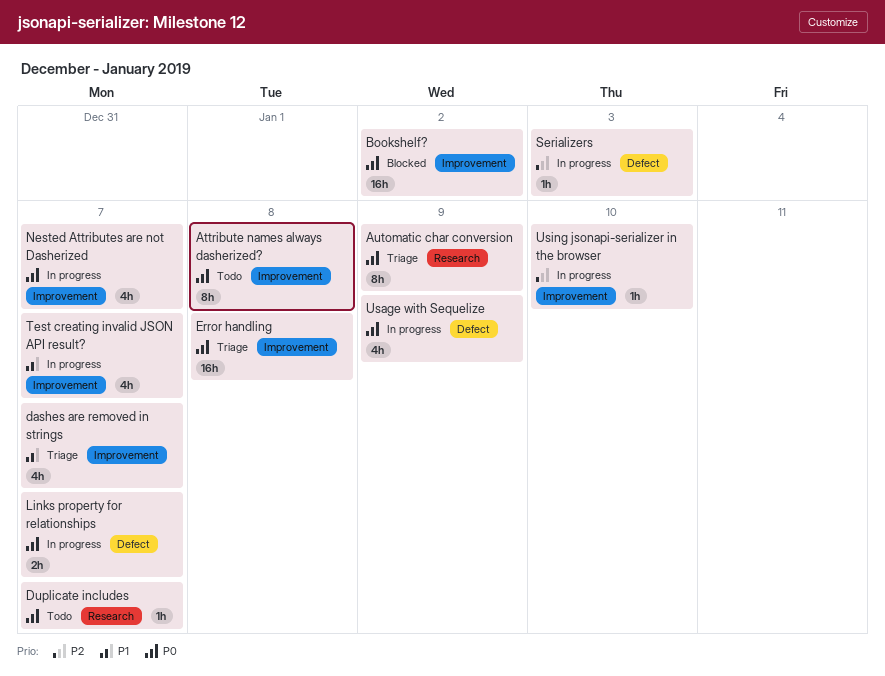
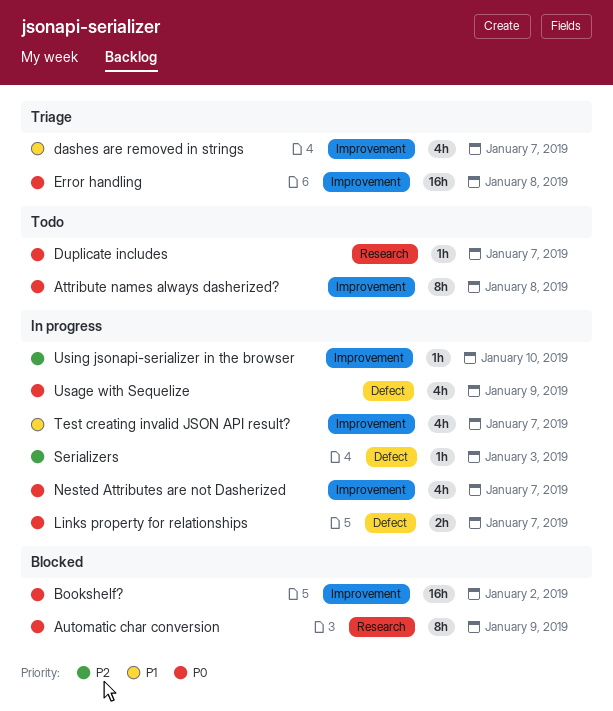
Automatic char conversion, status: Triage -> Blocked

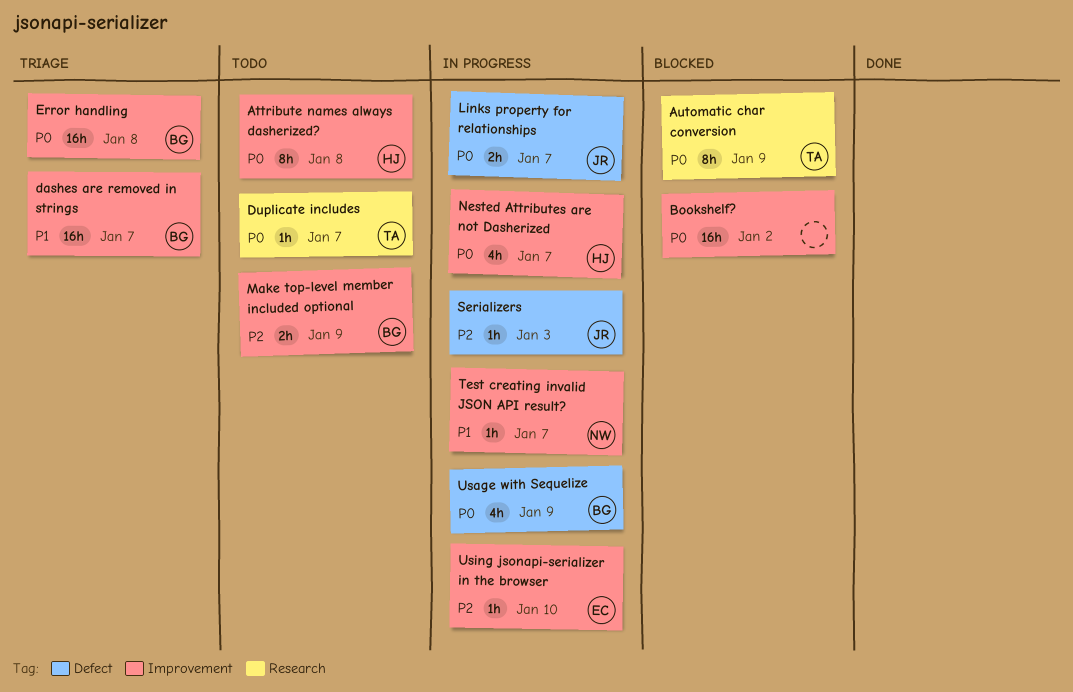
dashes are removed in strings, estimate: 4h -> 16h
Make top-level member included optional: none -> present
Test creating invalid JSON API result?, estimate: 4h -> 1h

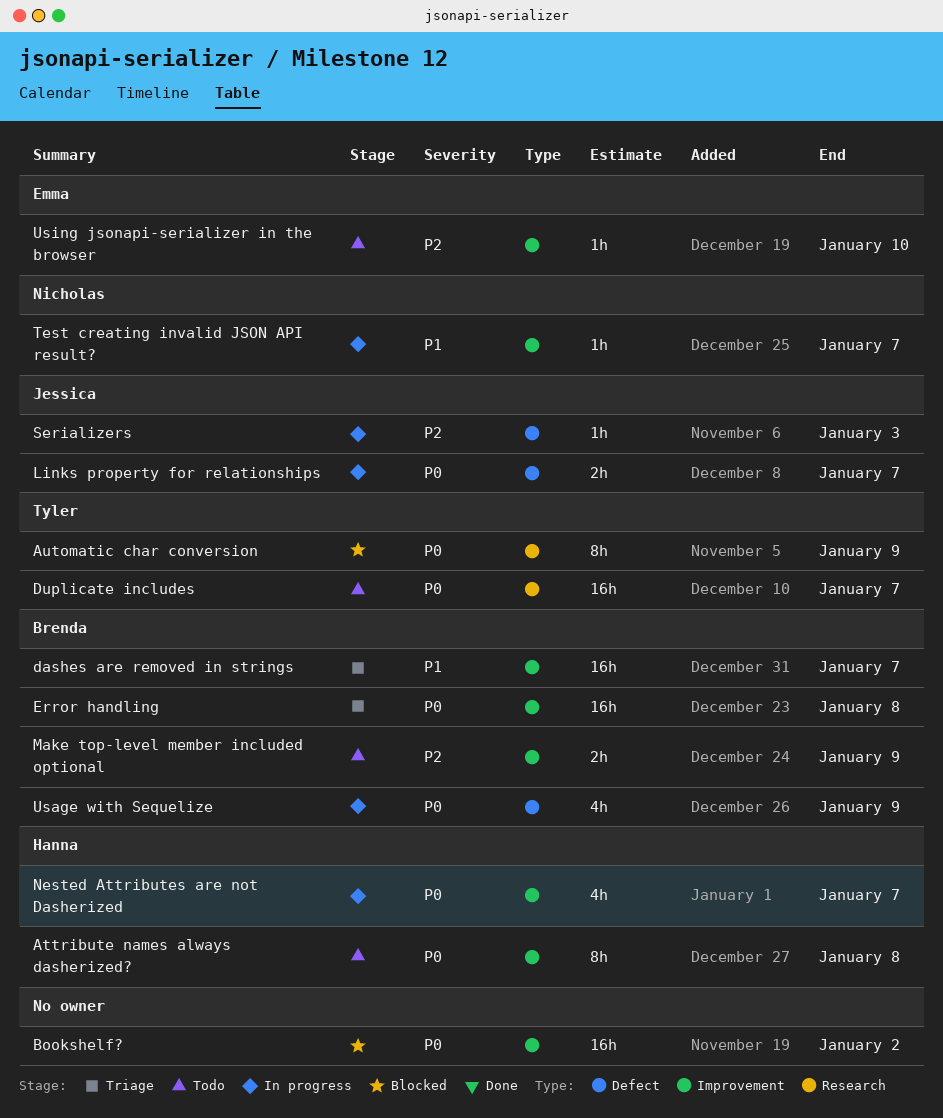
Duplicate includes, estimate: 1h -> 16h
Using jsonapi-serializer in the browser, status: In progress -> Todo

